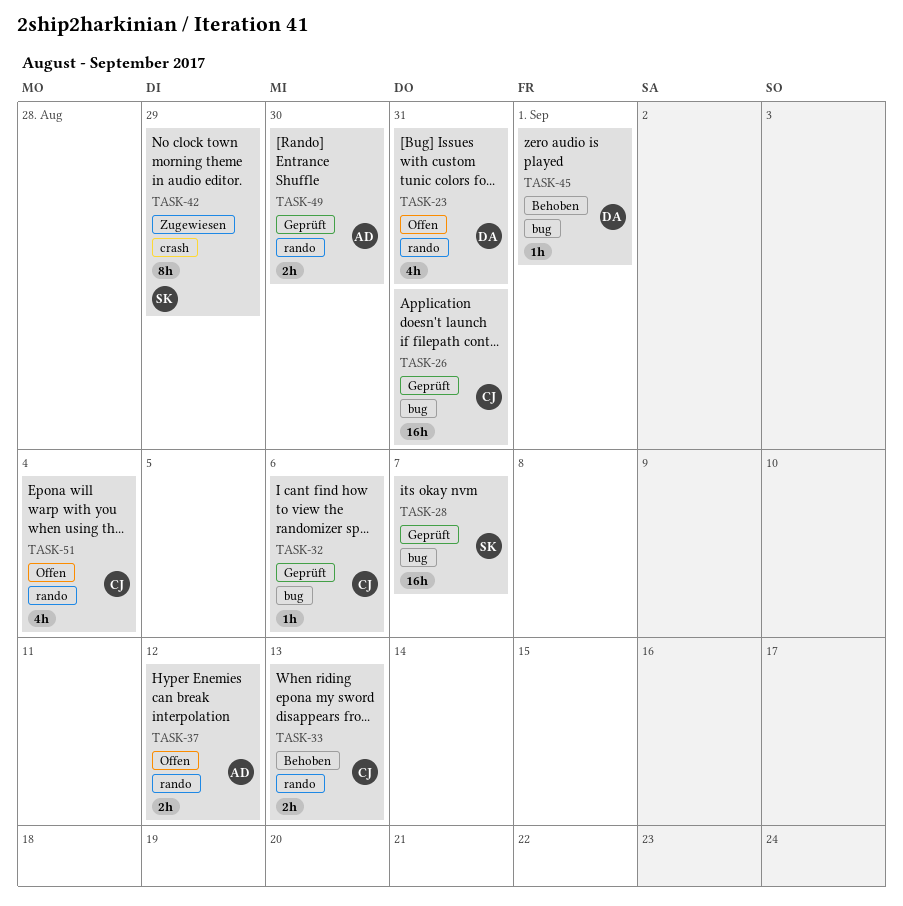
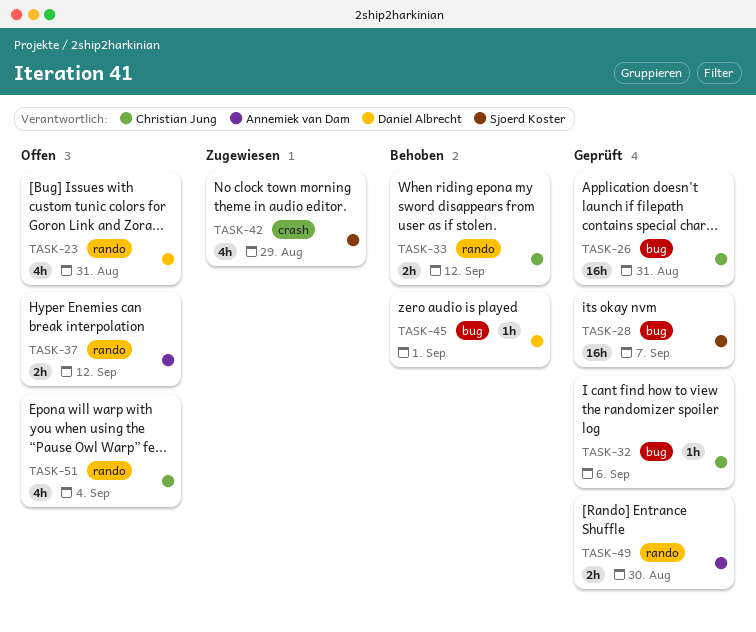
TASK-33, due: Sep 13 -> Sep 12
TASK-42, estimate: 8h -> 4h

